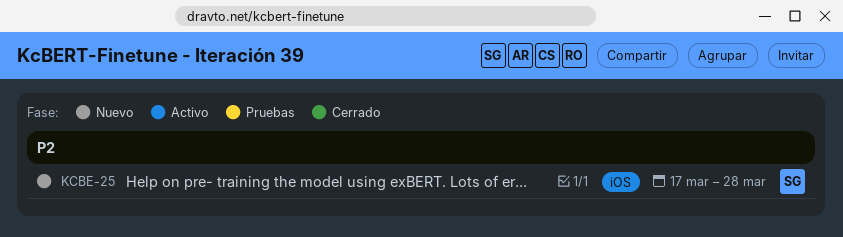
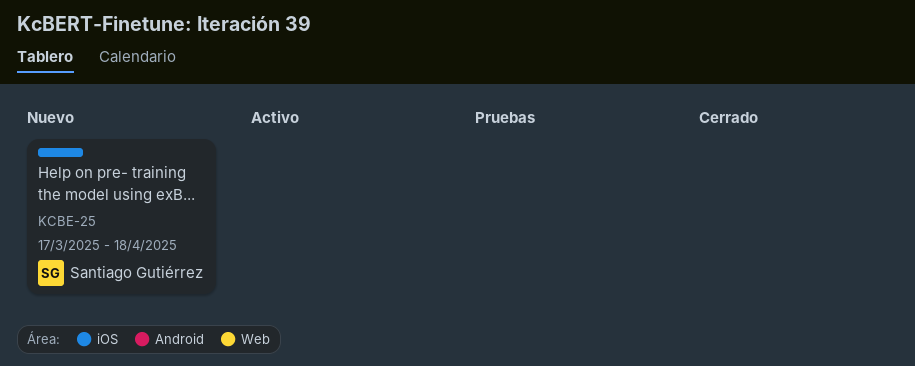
KCBE-25, due: Mar 28 -> Apr 18

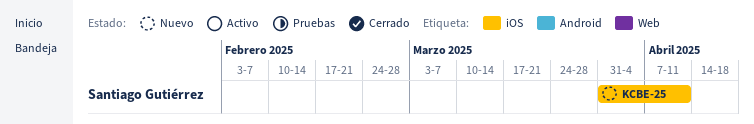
KCBE-25, start: Mar 17 -> Mar 31
KCBE-25, due: Apr 18 -> Apr 11

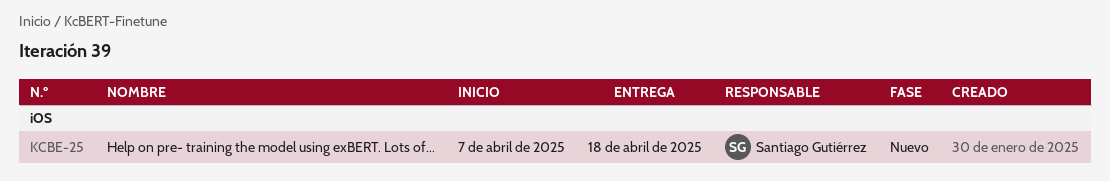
KCBE-25, start: Mar 31 -> Apr 7
KCBE-25, due: Apr 11 -> Apr 18

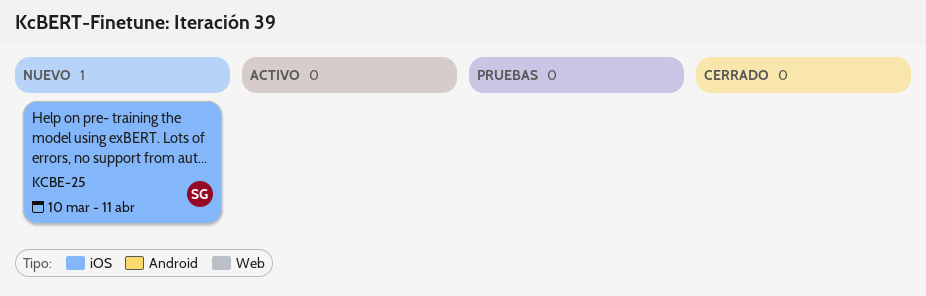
KCBE-25, start: Apr 7 -> Mar 10
KCBE-25, due: Apr 18 -> Apr 11

